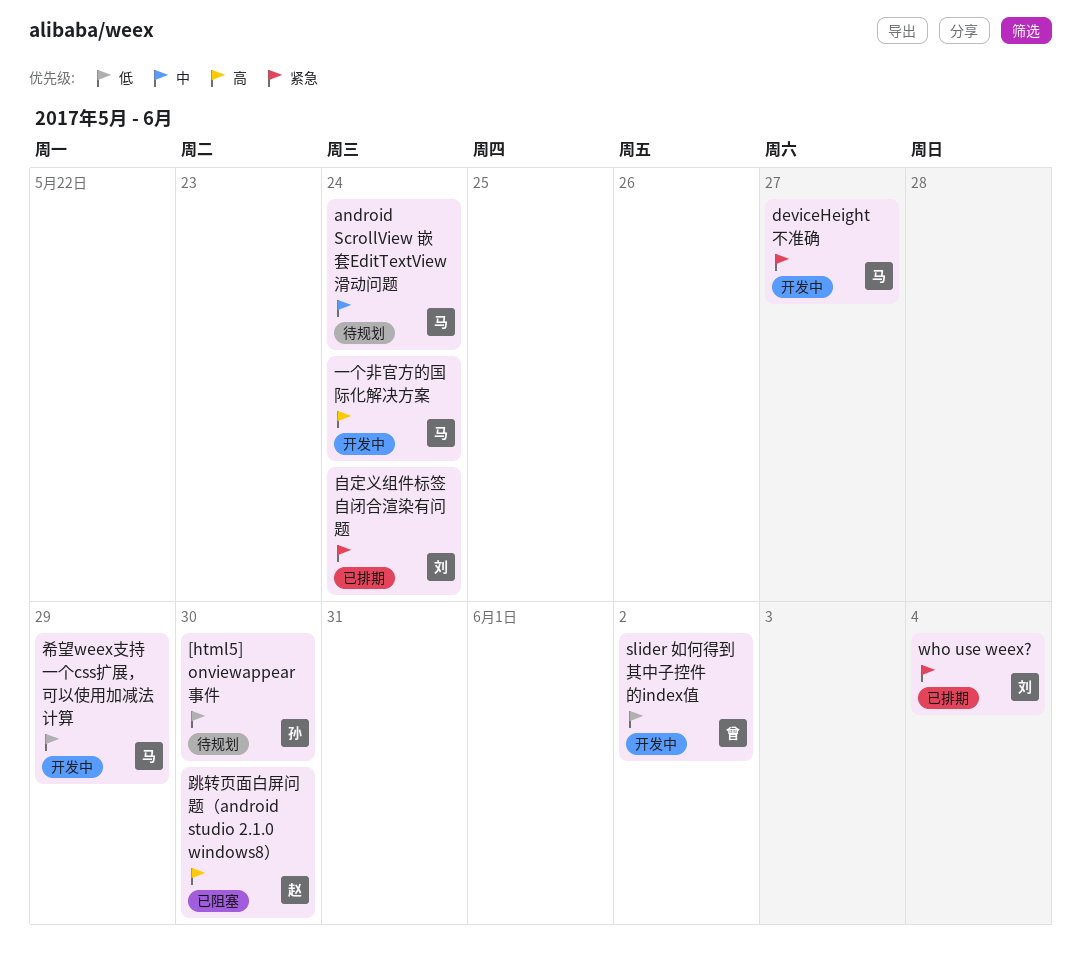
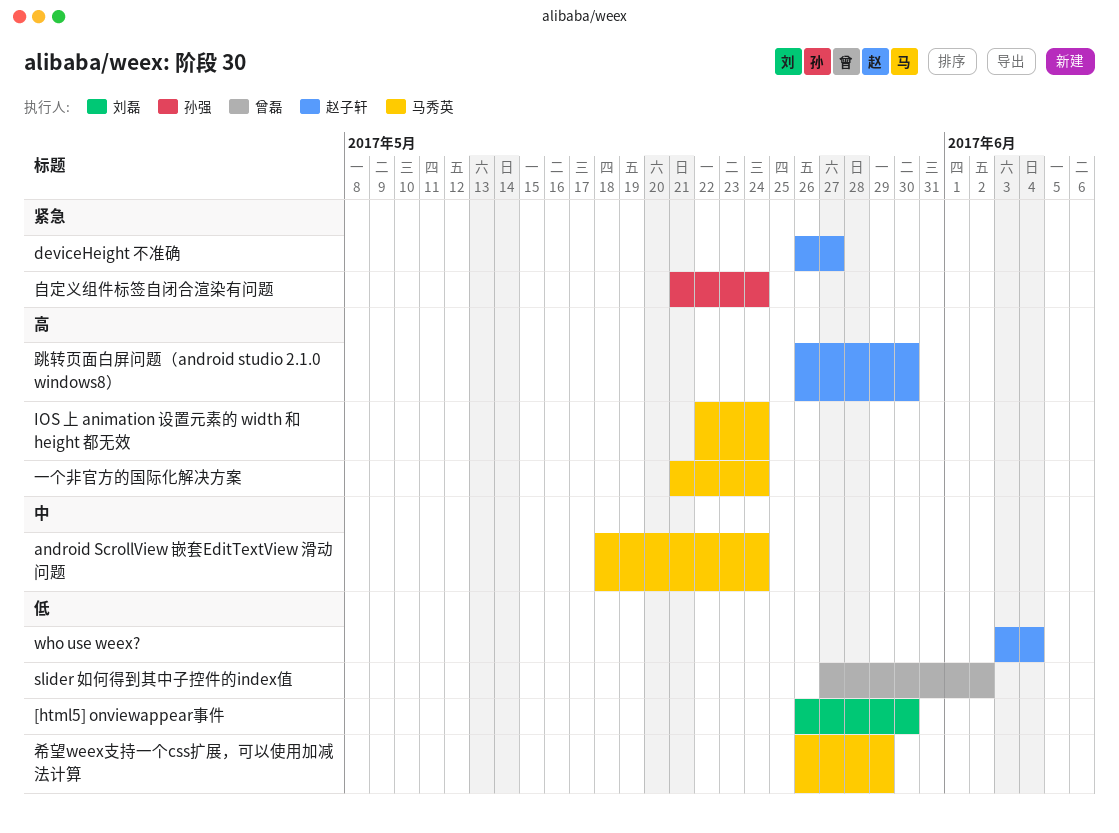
[html5] onviewappear事件, owner: 孙强 -> 刘磊
deviceHeight 不准确, owner: 马秀英 -> 赵子轩
IOS 上 animation 设置元素的 width 和 height 都无效: none -> present
who use weex?, owner: 刘磊 -> 赵子轩
who use weex?, priority: 紧急 -> 低
自定义组件标签自闭合渲染有问题, owner: 刘磊 -> 孙强

